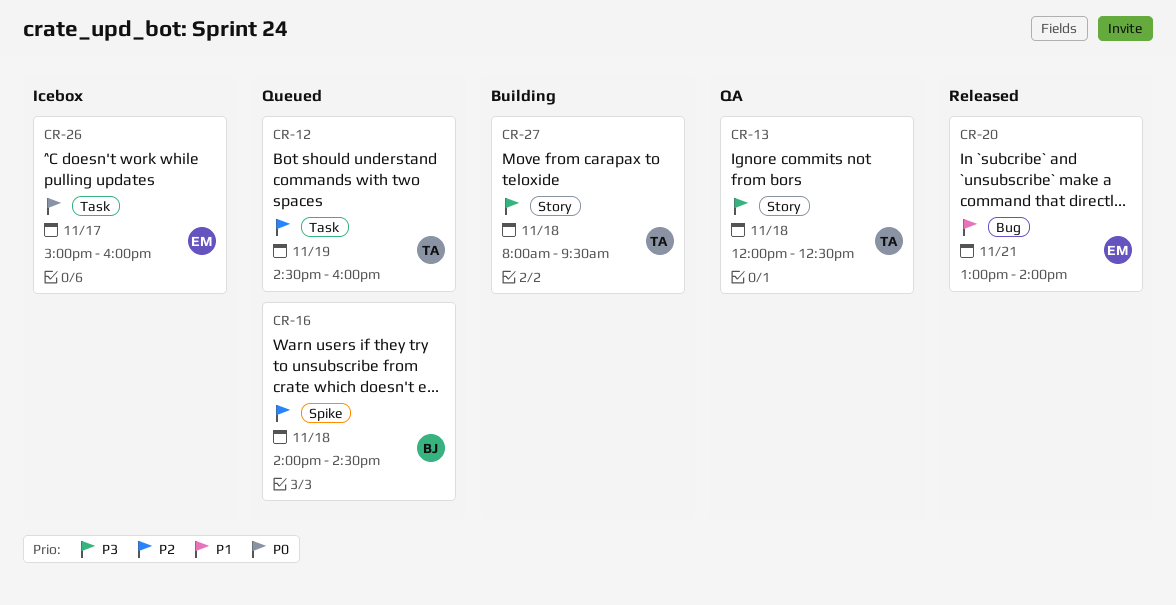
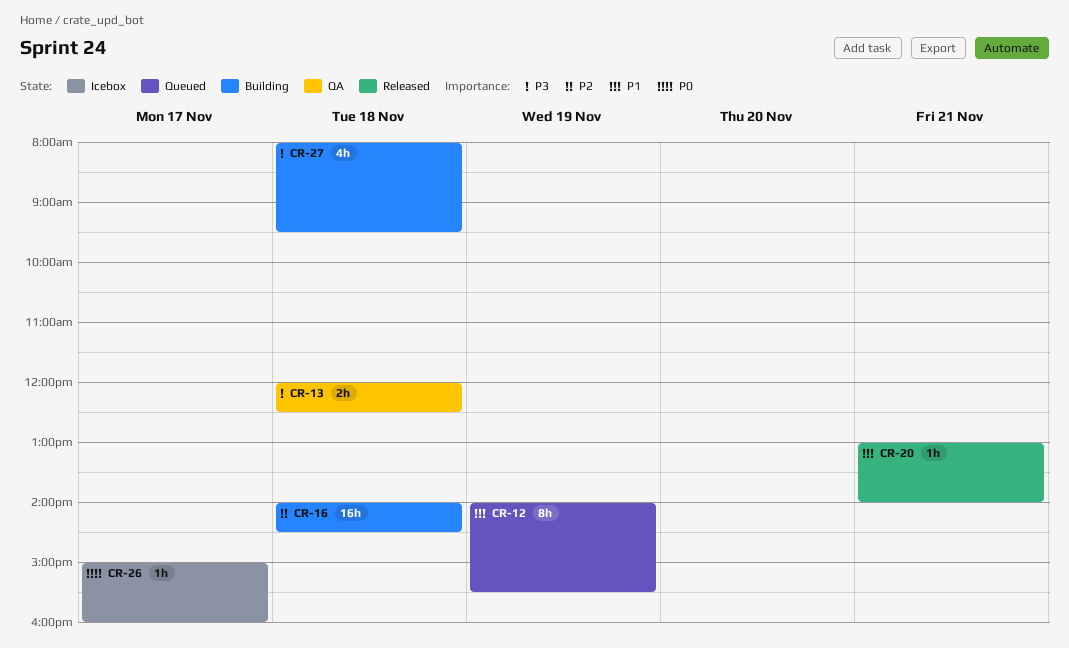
CR-12, priority: P2 -> P1
CR-12, begins: 14:30 -> 14:00
CR-12, ends: 16:00 -> 15:30
CR-16, status: Queued -> Building

